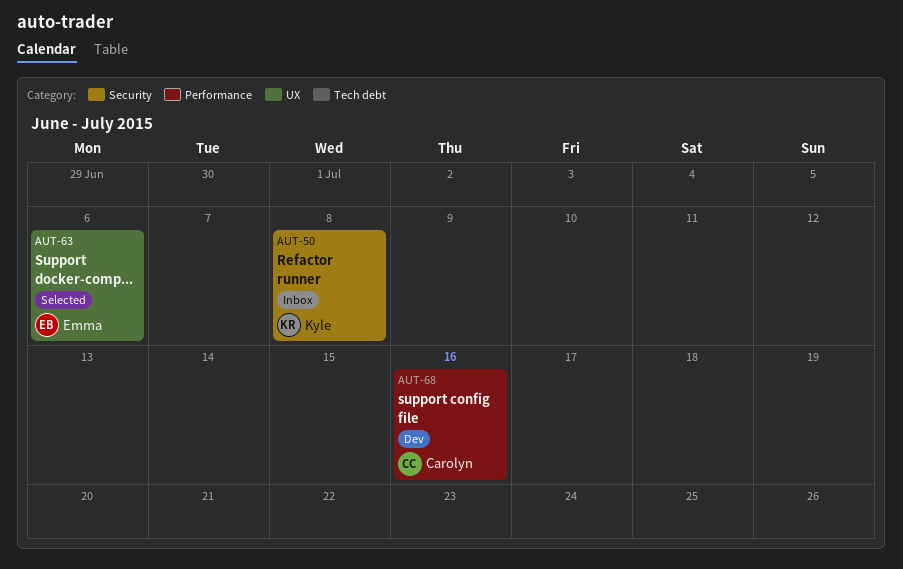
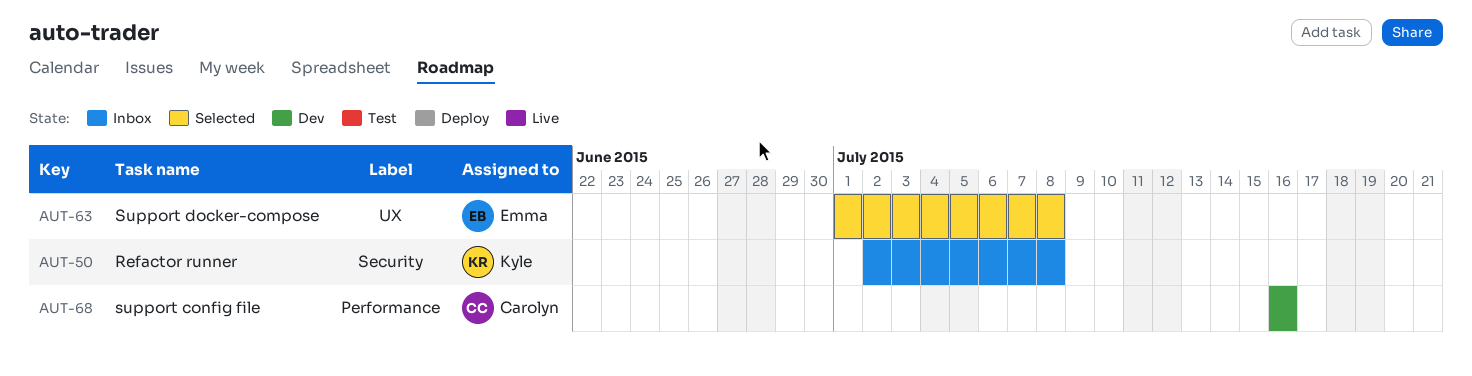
AUT-63, due: Jul 6 -> Jul 8

